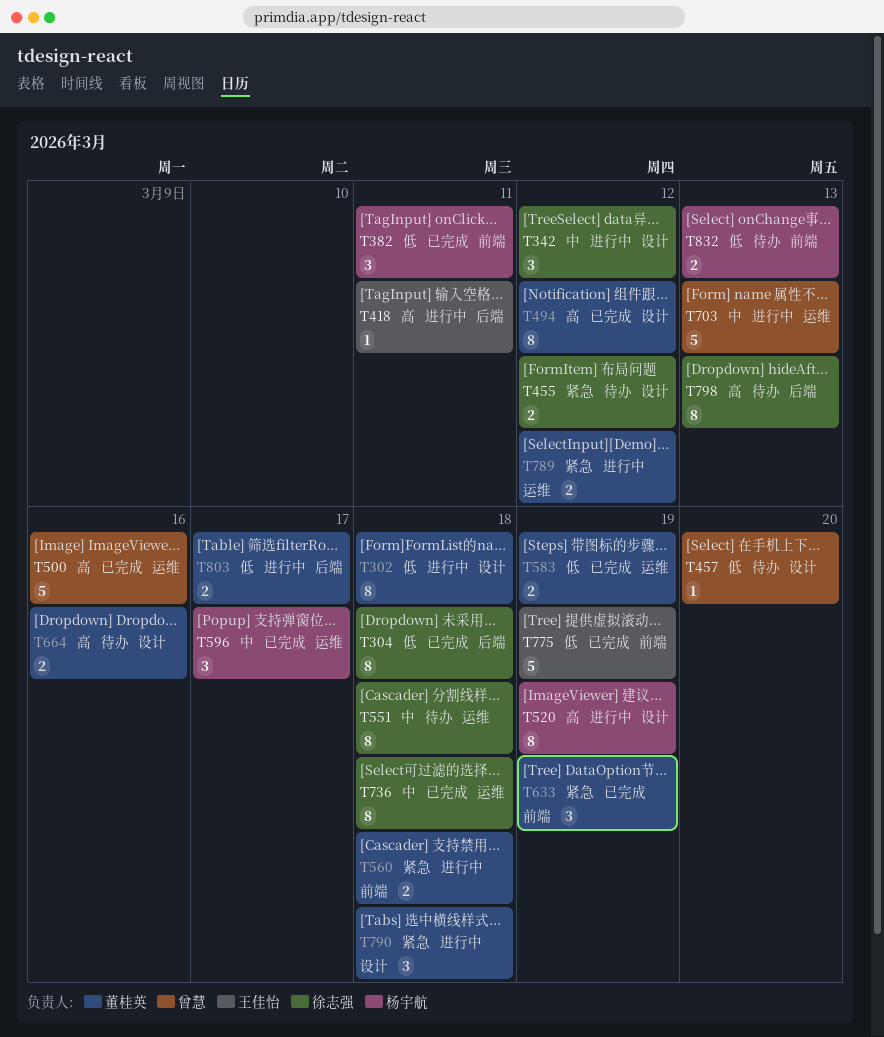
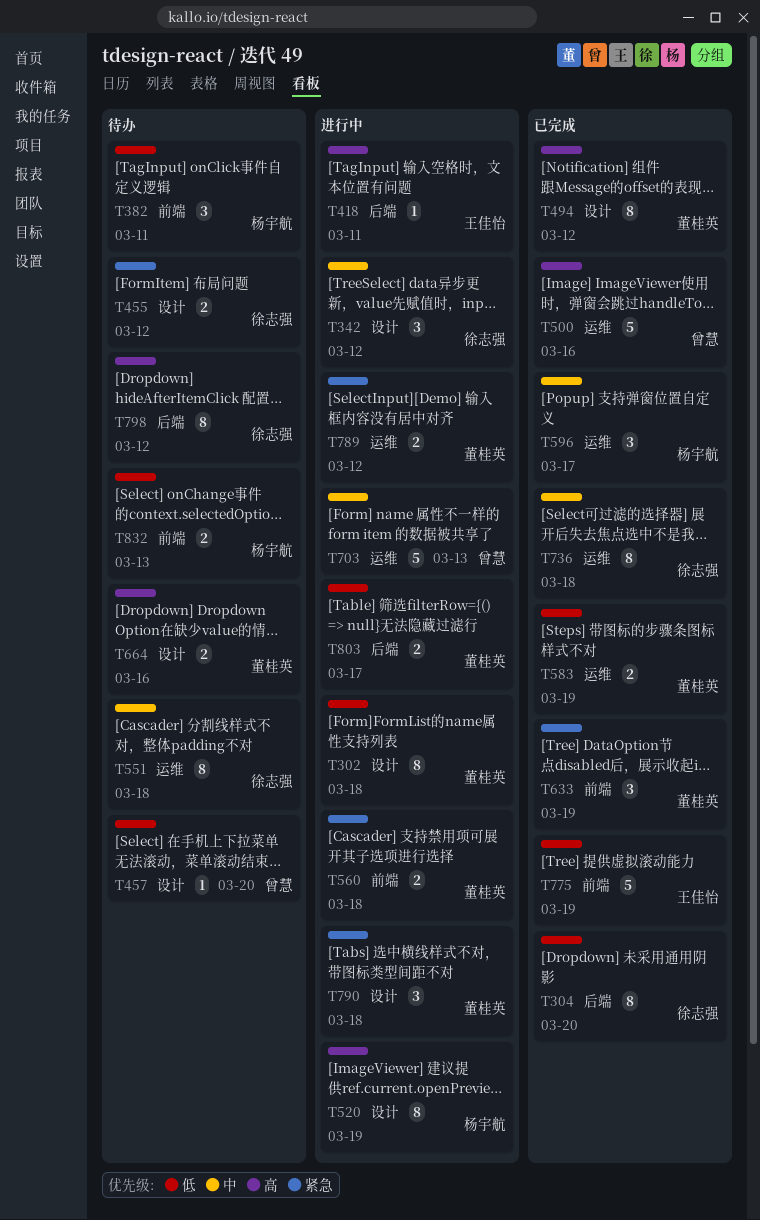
T304, due: Mar 18 -> Mar 20
T382, status: 已完成 -> 待办
T798, due: Mar 13 -> Mar 12

